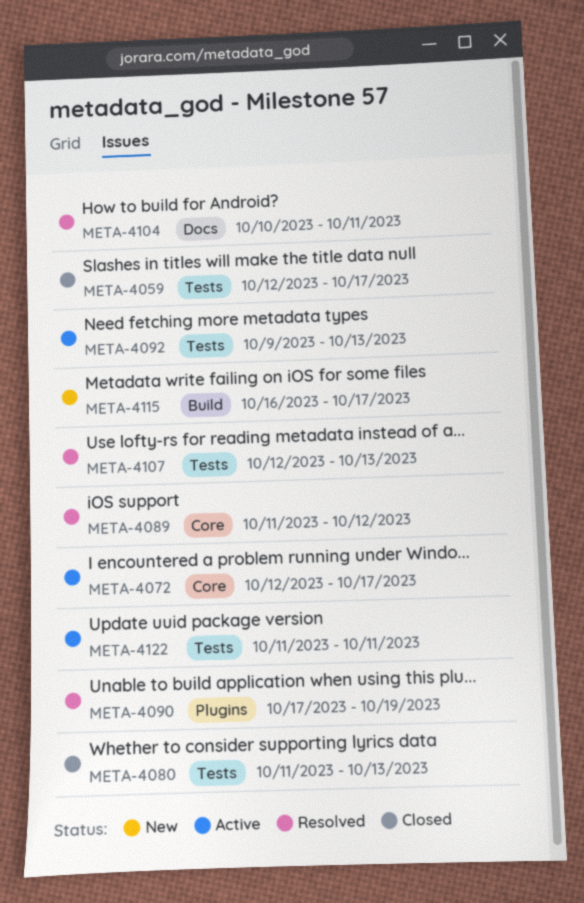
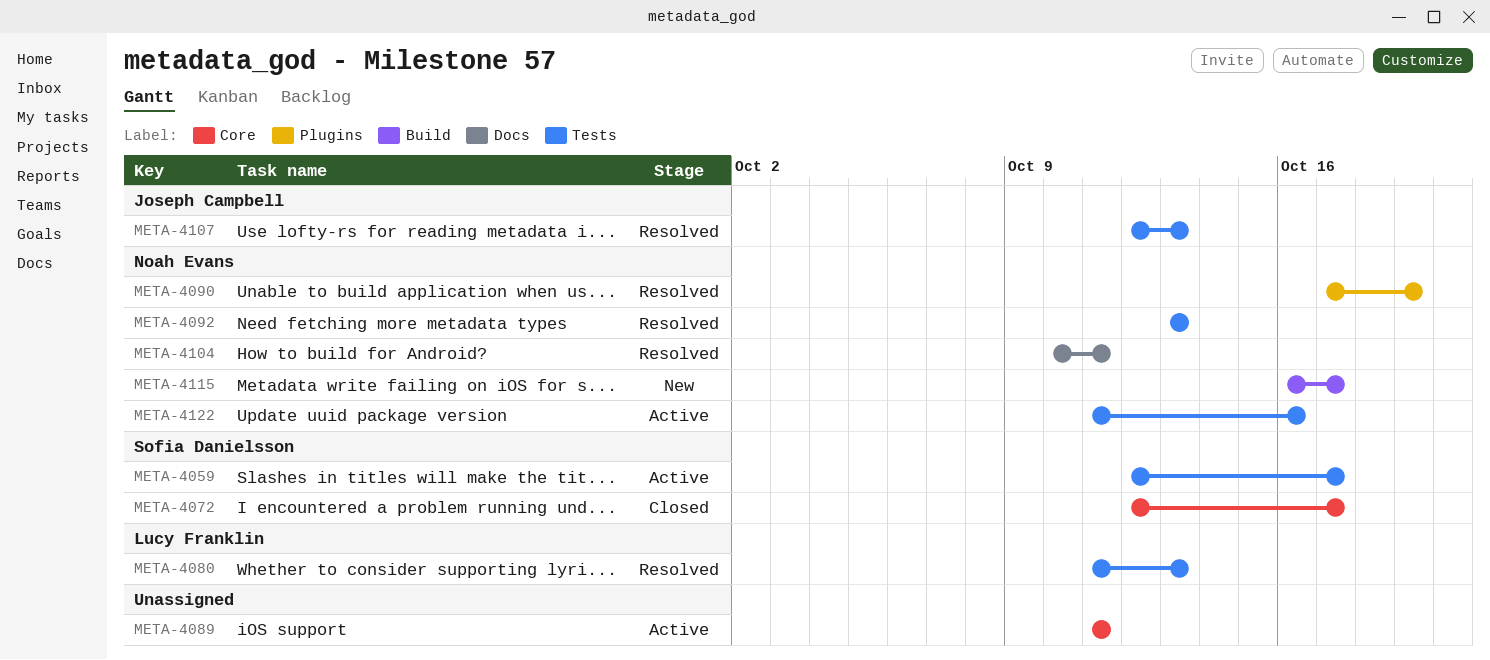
META-4059, status: Closed -> Active
META-4072, status: Active -> Closed
META-4080, status: Closed -> Resolved
META-4089, status: Resolved -> Active
META-4089, due: Oct 12 -> Oct 11
META-4092, status: Active -> Resolved
META-4092, start: Oct 9 -> Oct 13
META-4122, due: Oct 11 -> Oct 16

